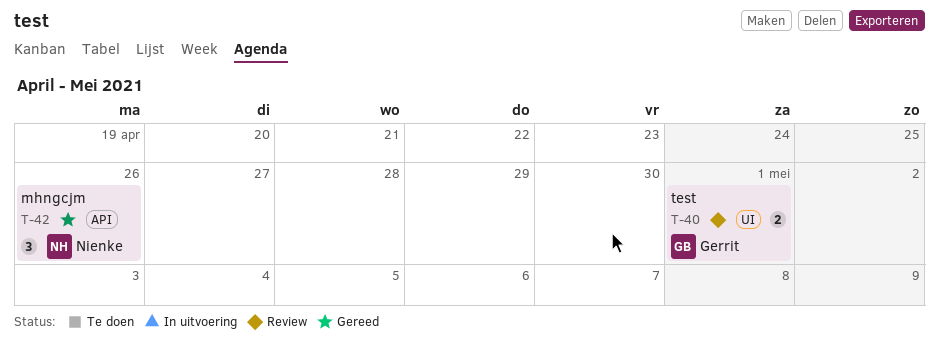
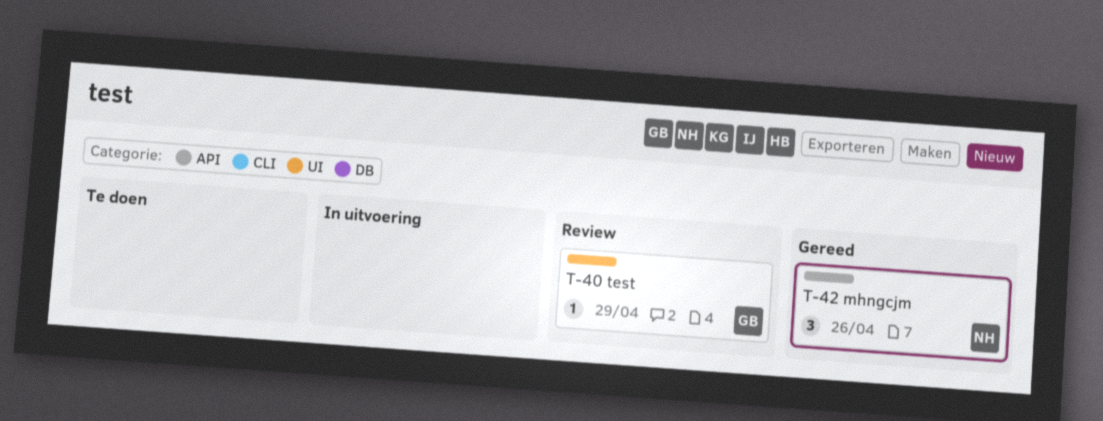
T-40, estimate: 2 -> 1
T-40, due: May 1 -> Apr 29

